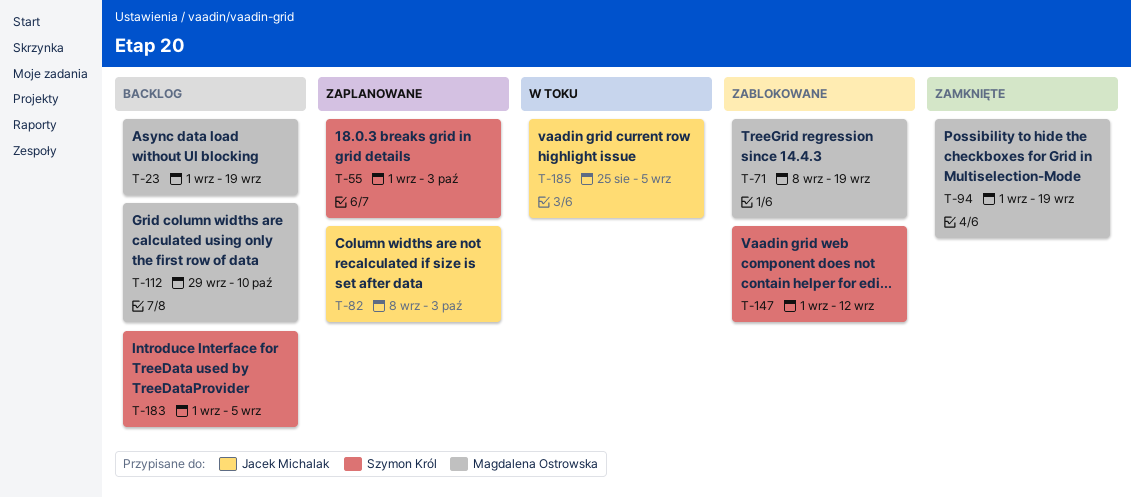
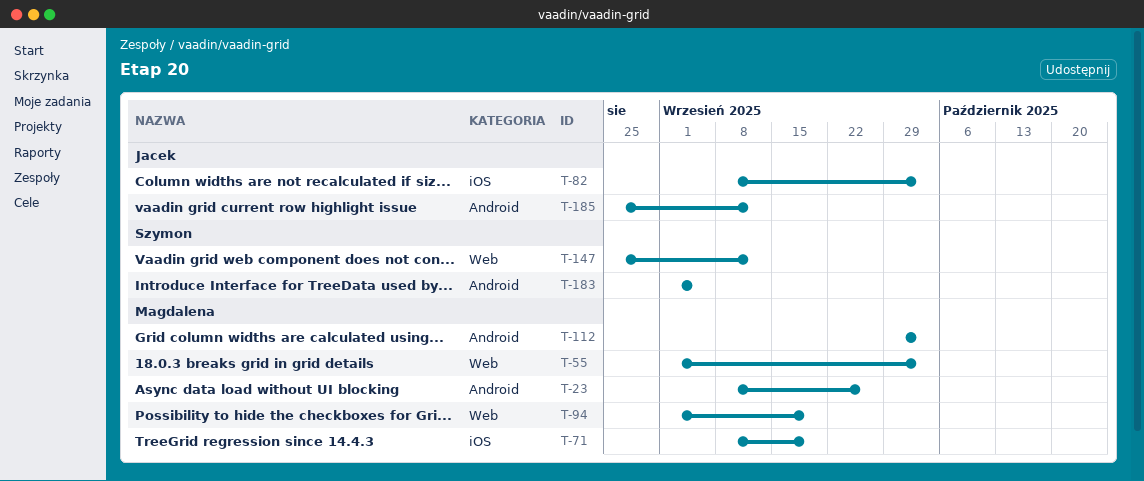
T-23, start: Sep 1 -> Sep 8
T-23, due: Sep 19 -> Sep 26
T-55, owner: Szymon Król -> Magdalena Ostrowska
T-112, due: Oct 10 -> Oct 3
T-147, start: Sep 1 -> Aug 25
T-185, due: Sep 5 -> Sep 12

